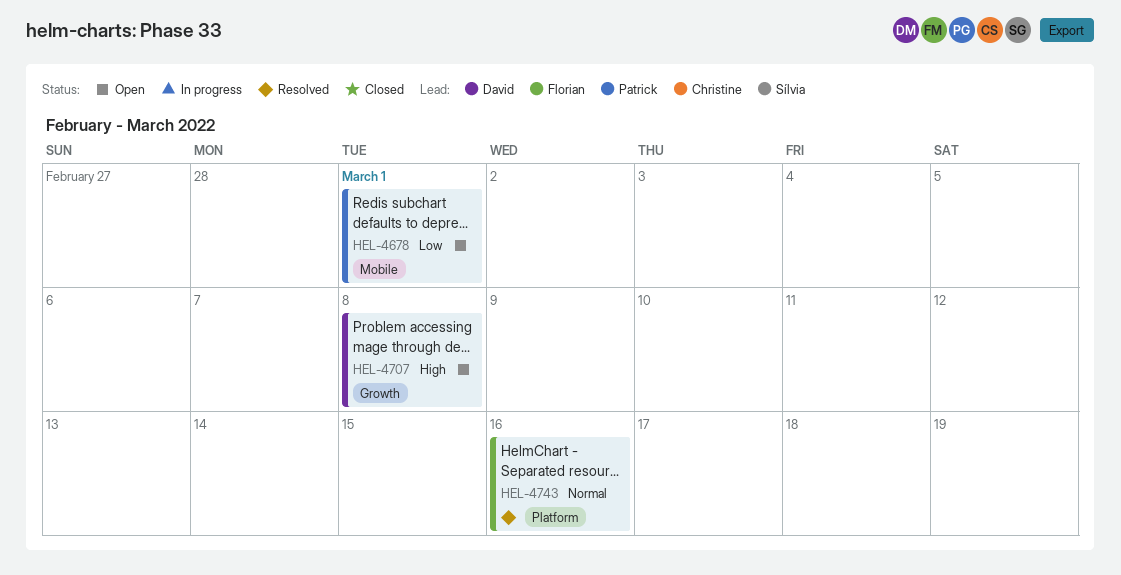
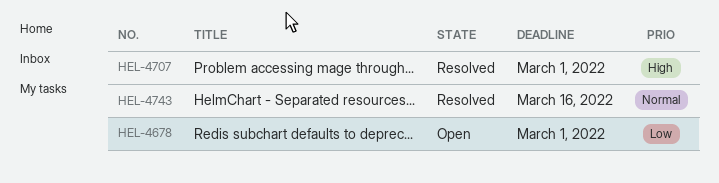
HEL-4707, status: Open -> Resolved
HEL-4707, due: Mar 8 -> Mar 1

